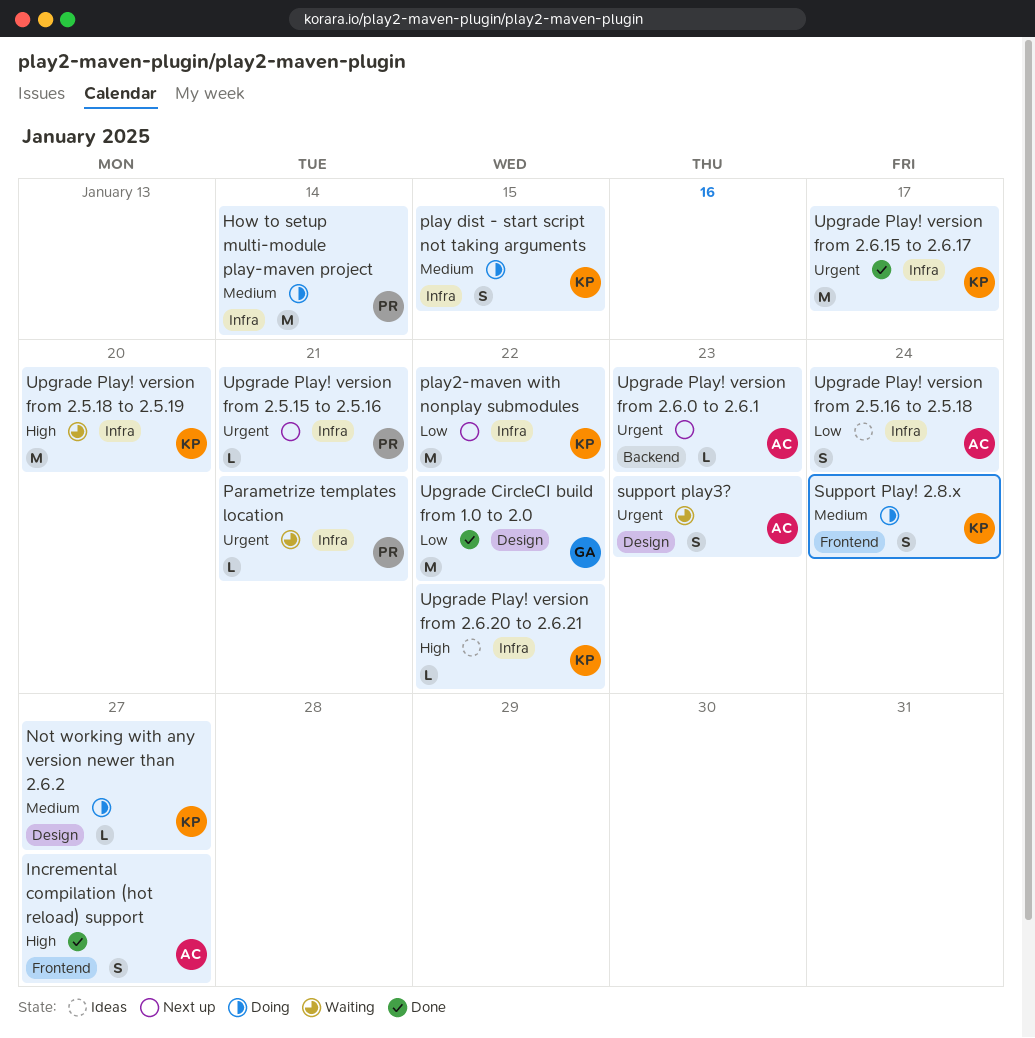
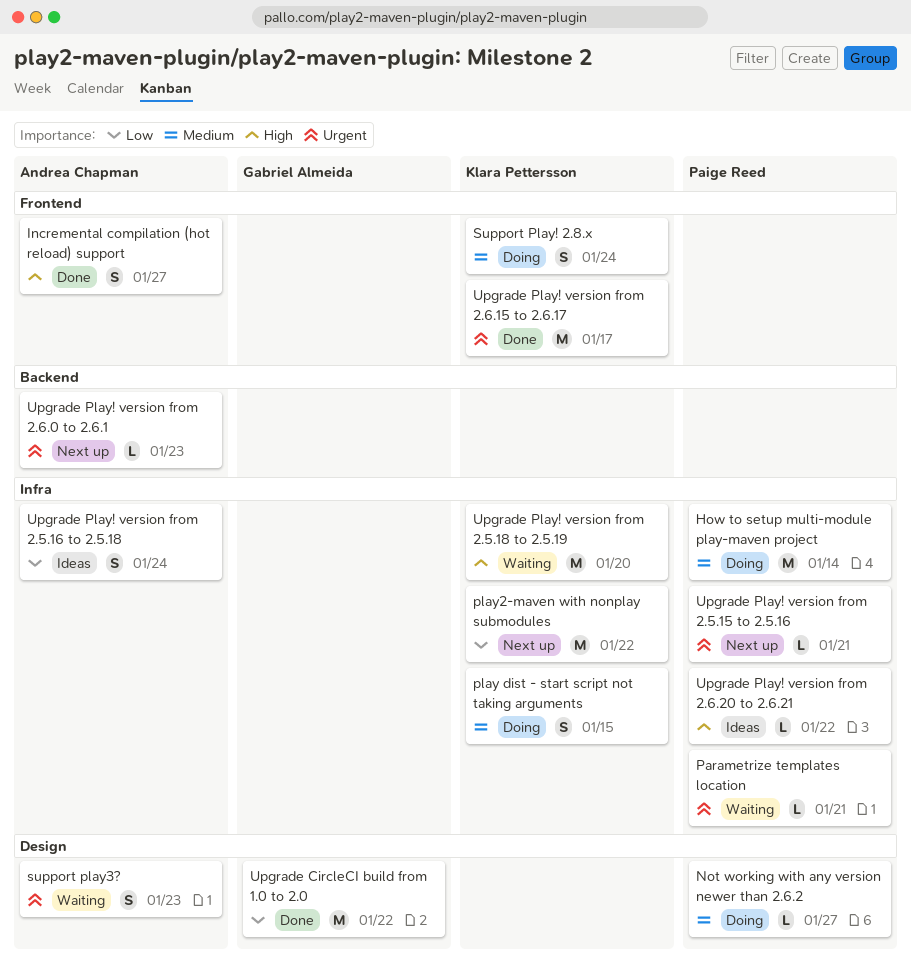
Not working with any version newer than 2.6.2, owner: Klara Pettersson -> Paige Reed
Upgrade Play! version from 2.6.15 to 2.6.17, label: Infra -> Frontend
Upgrade Play! version from 2.6.20 to 2.6.21, owner: Klara Pettersson -> Paige Reed

